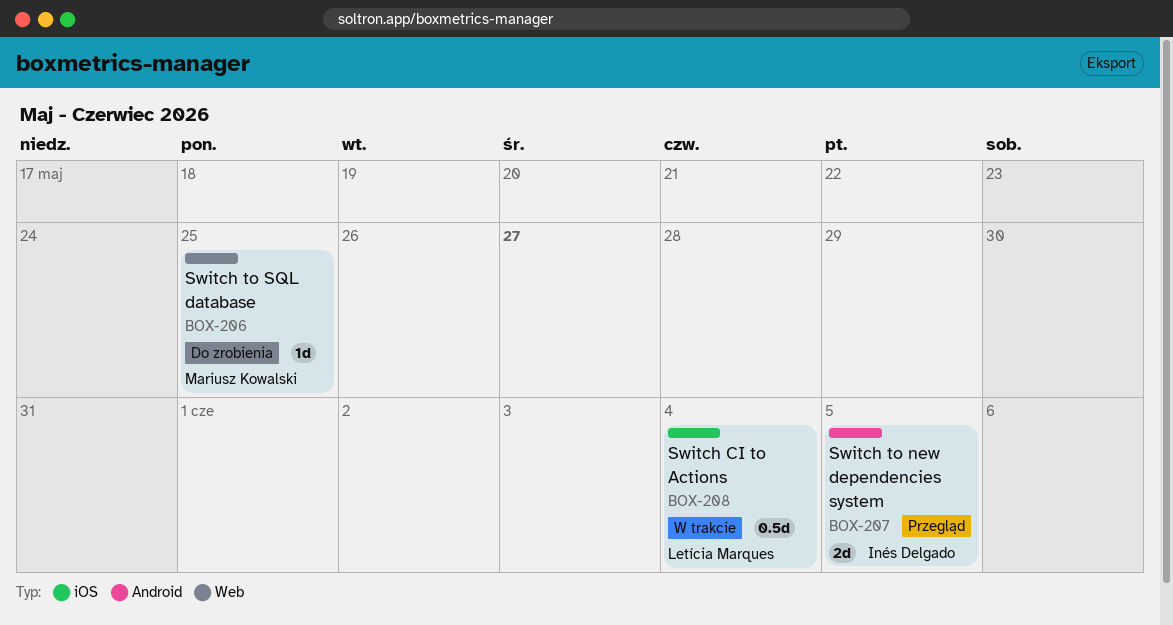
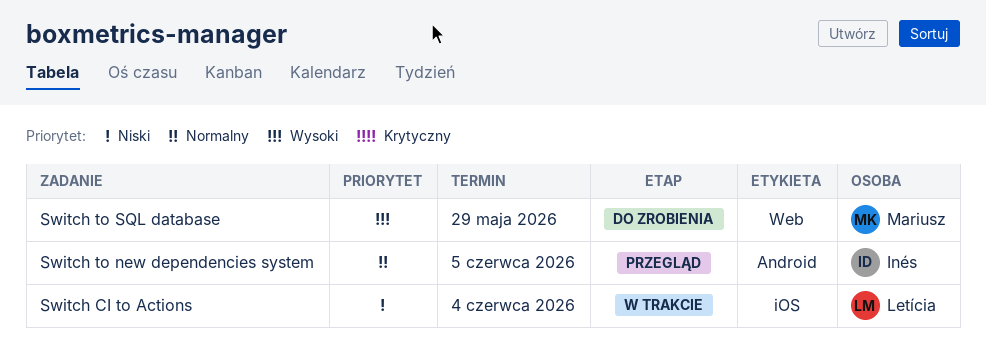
Switch to SQL database, due: May 25 -> May 29

